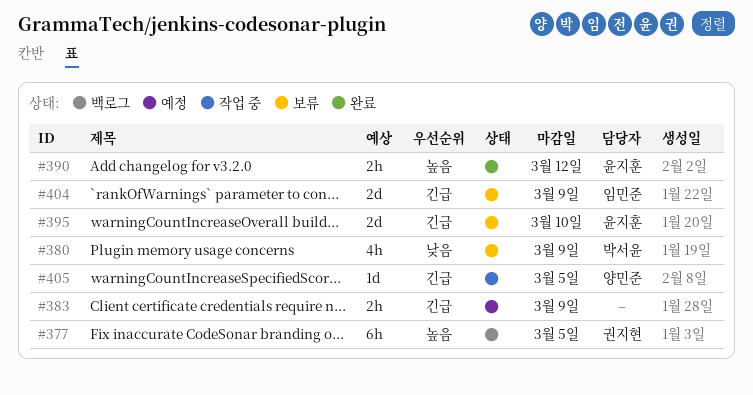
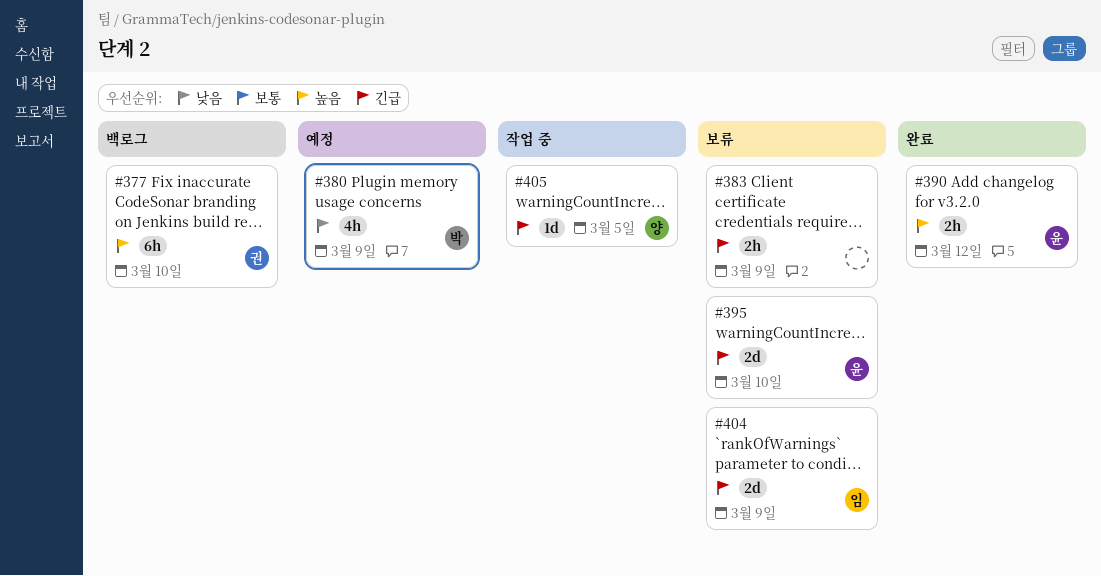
#377, due: Mar 5 -> Mar 10
#380, status: 보류 -> 예정
#383, status: 예정 -> 보류

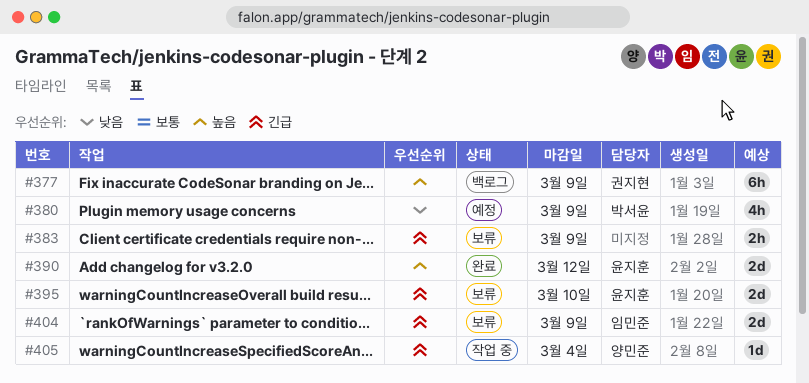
#377, due: Mar 10 -> Mar 9
#390, estimate: 2h -> 2d
#405, due: Mar 5 -> Mar 4

